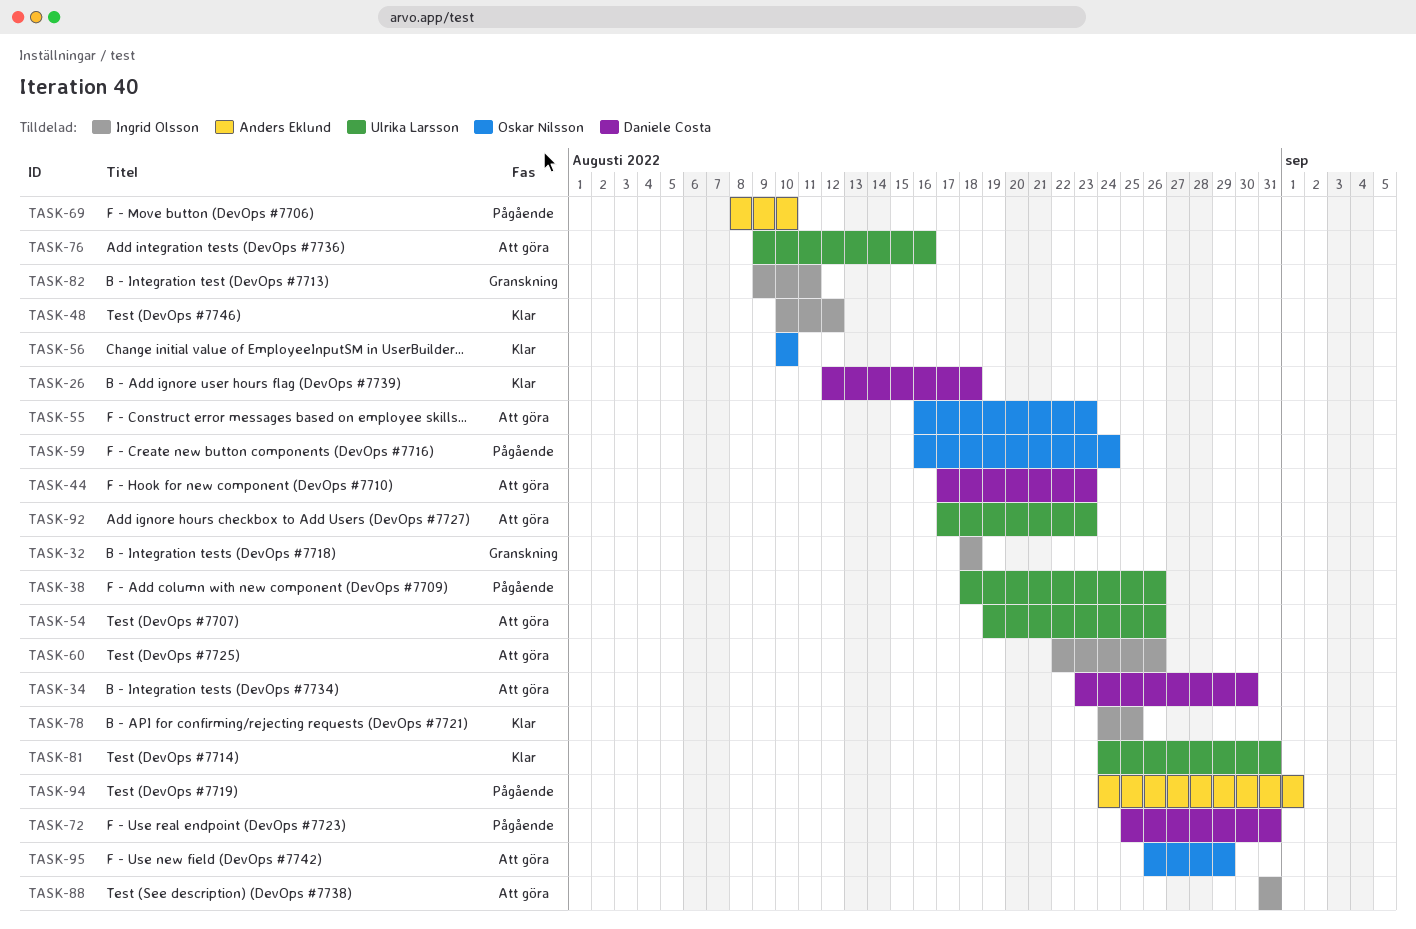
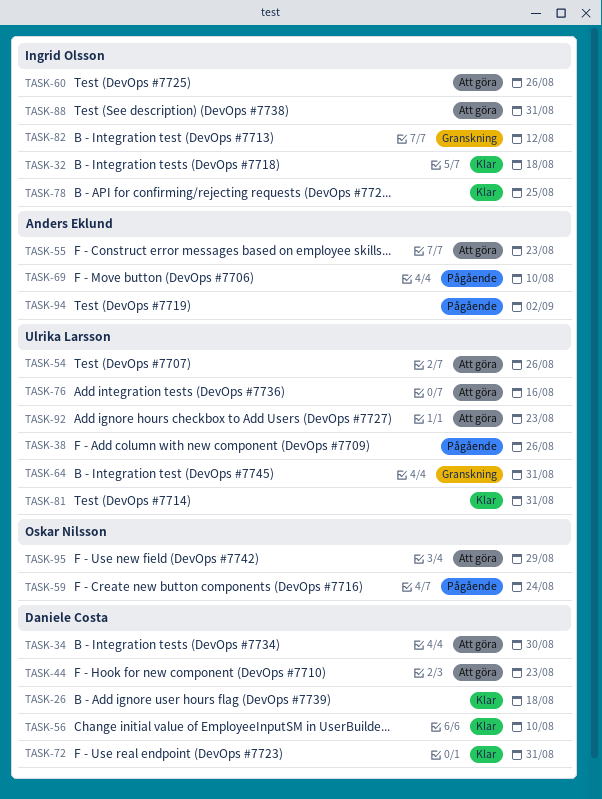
TASK-32, status: Granskning -> Klar
TASK-48: present -> none
TASK-55, owner: Oskar Nilsson -> Anders Eklund
TASK-56, owner: Oskar Nilsson -> Daniele Costa
TASK-64: none -> present
TASK-72, status: Pågående -> Klar
TASK-82, due: Aug 11 -> Aug 12
TASK-94, due: Sep 1 -> Sep 2

